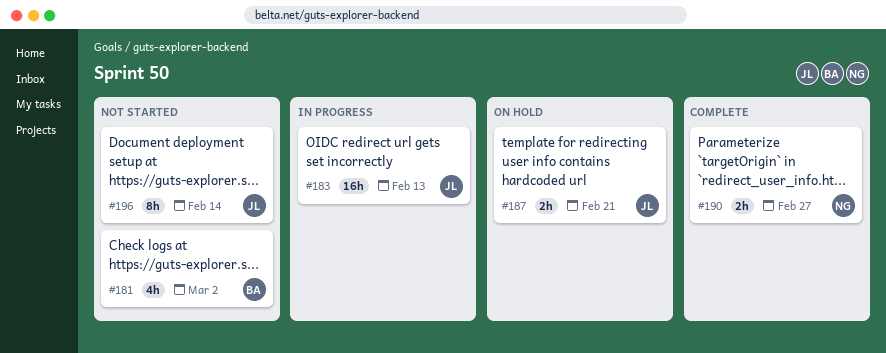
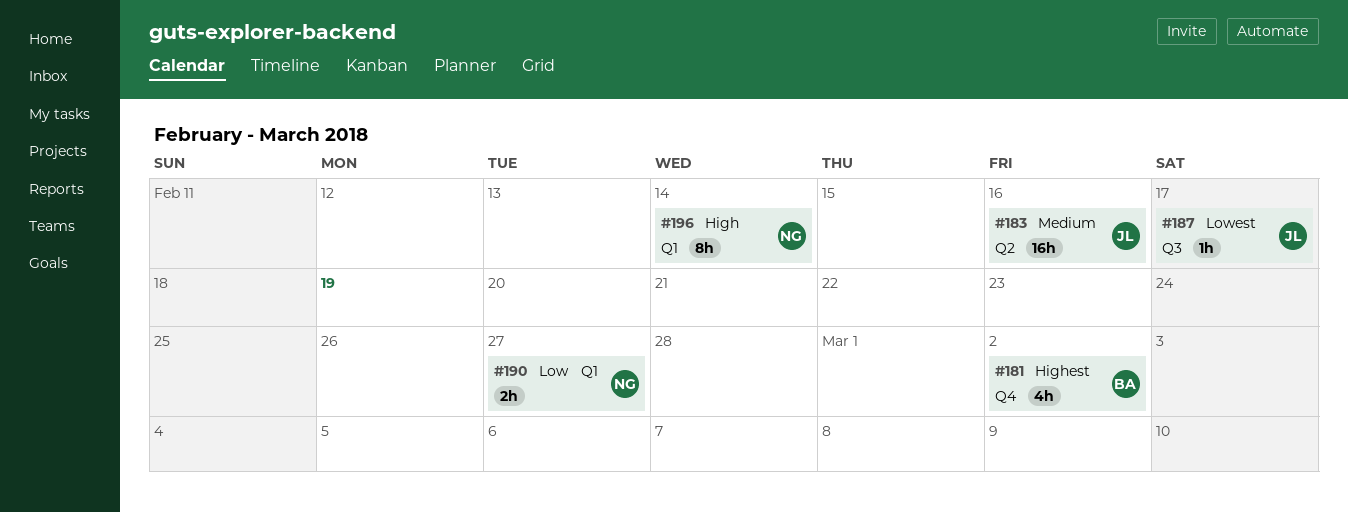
#183, due: Feb 13 -> Feb 16
#187, estimate: 2h -> 1h
#187, due: Feb 21 -> Feb 17
#196, owner: JL -> NG

